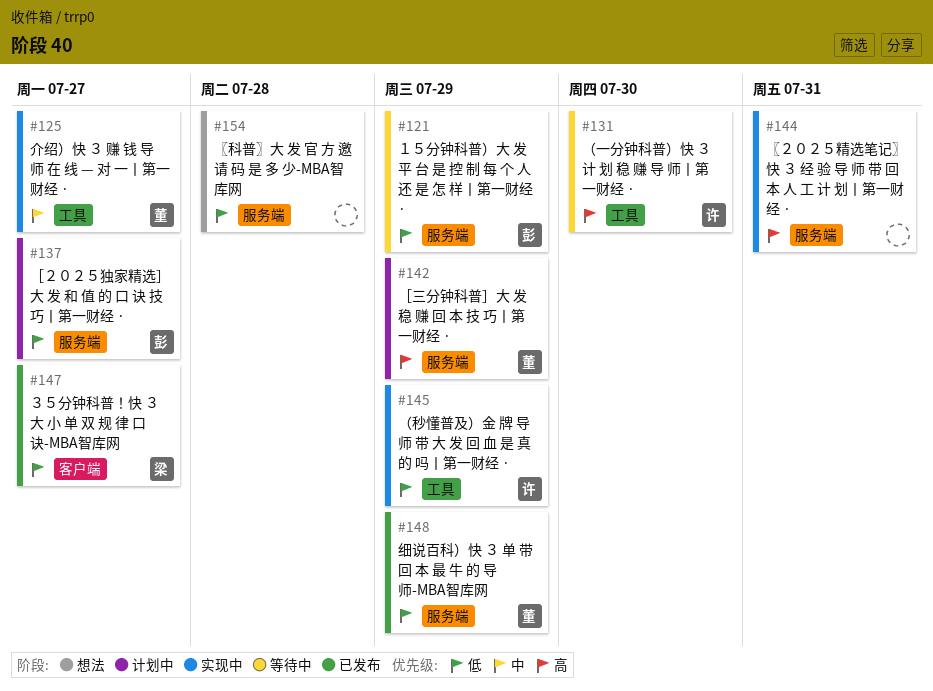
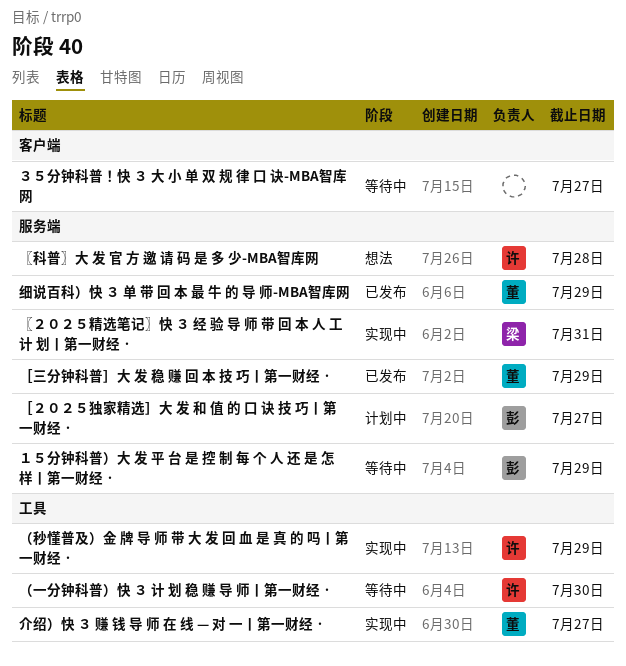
〖科普〗大 发 官 方 邀 请 码 是 多 少-MBA智库网, owner: none -> 许
〖２０２５精选笔记〗快 ３ 经 验 导 师 带 回 本 人 工 计 划丨第一财经 ·, owner: none -> 梁
３５分钟科普！快 ３ 大 小 单 双 规 律 口 诀-MBA智库网, status: 已发布 -> 等待中
３５分钟科普！快 ３ 大 小 单 双 规 律 口 诀-MBA智库网, owner: 梁 -> none
［三分钟科普］大 发 稳 赚 回 本 技 巧丨第一财经 ·, status: 计划中 -> 已发布

